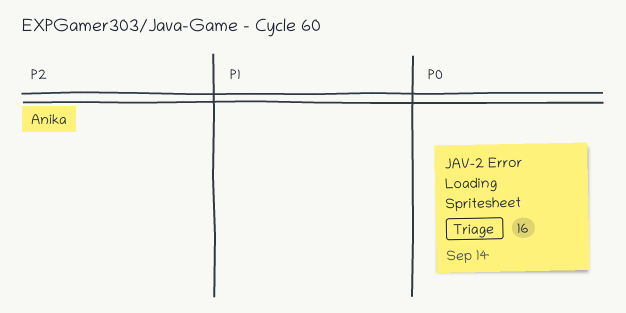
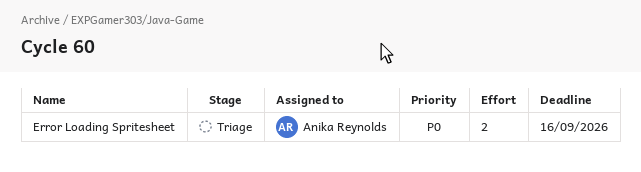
Error Loading Spritesheet, estimate: 16 -> 2
Error Loading Spritesheet, due: Sep 14 -> Sep 16

